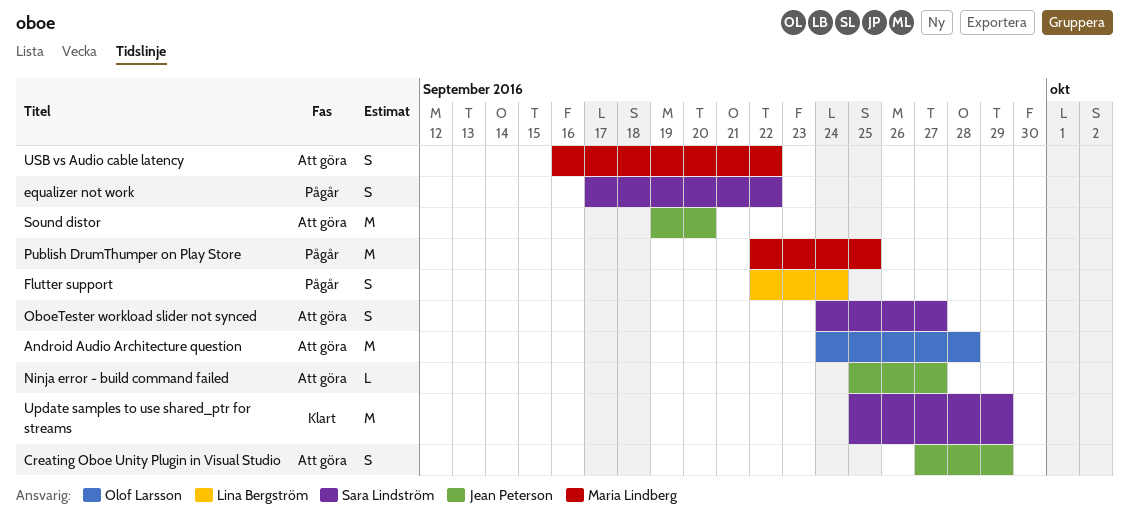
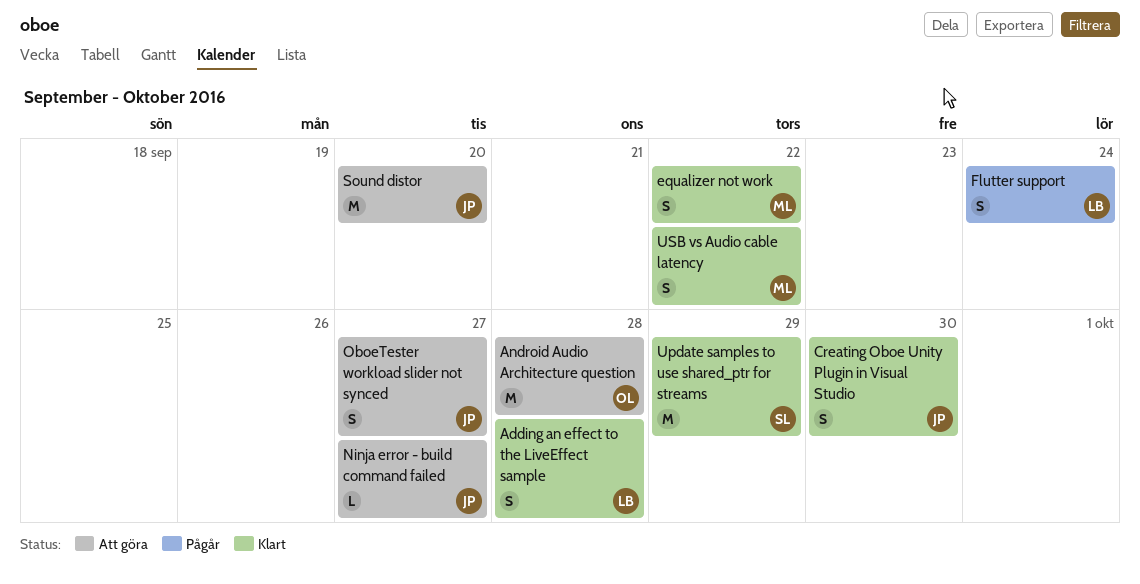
Adding an effect to the LiveEffect sample: none -> present
Creating Oboe Unity Plugin in Visual Studio, status: Att göra -> Klart
Creating Oboe Unity Plugin in Visual Studio, due: Sep 29 -> Sep 30
equalizer not work, status: Pågår -> Klart
equalizer not work, owner: Sara Lindström -> Maria Lindberg
OboeTester workload slider not synced, owner: Sara Lindström -> Jean Peterson
Publish DrumThumper on Play Store: present -> none
USB vs Audio cable latency, status: Att göra -> Klart

